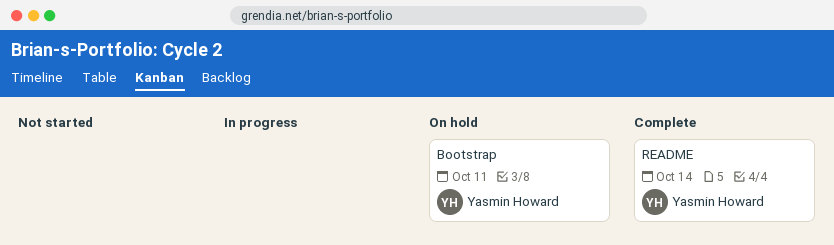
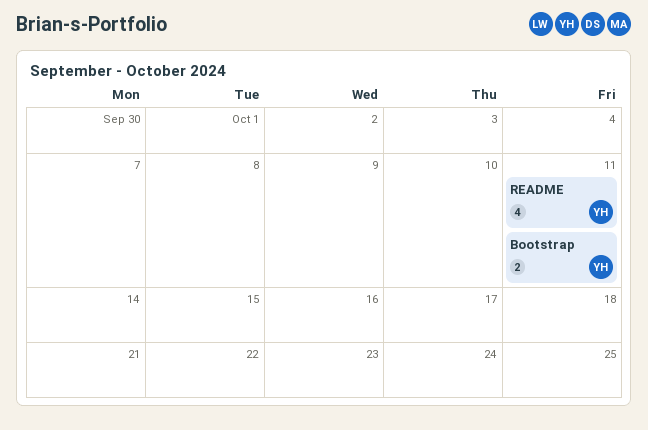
README, due: Oct 14 -> Oct 11

